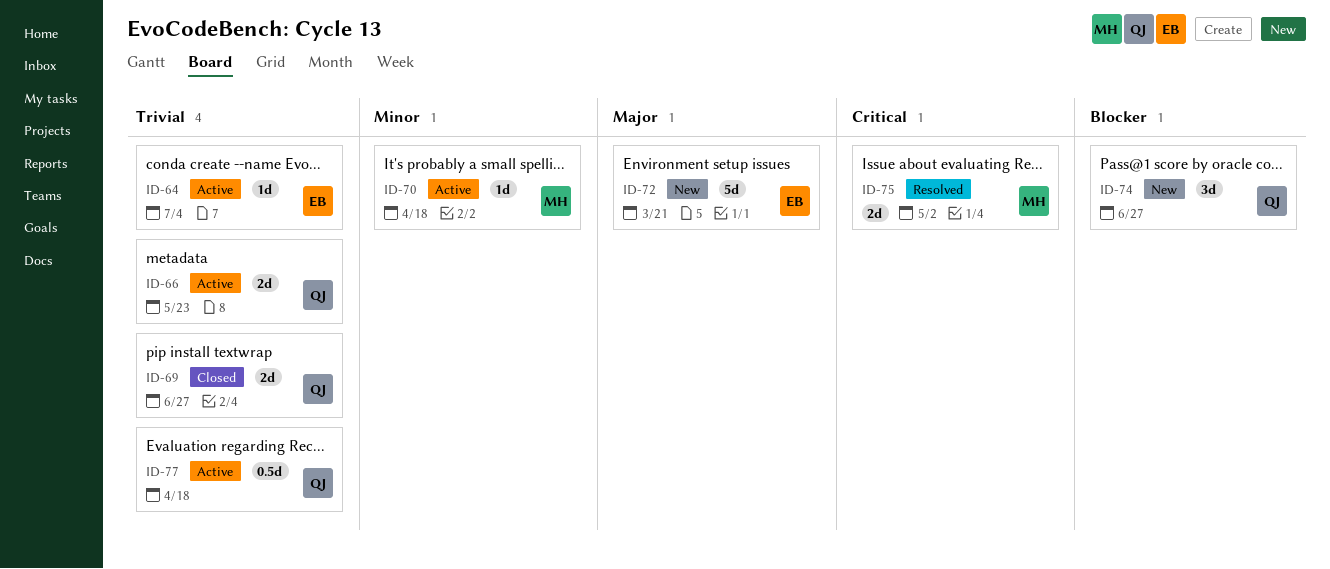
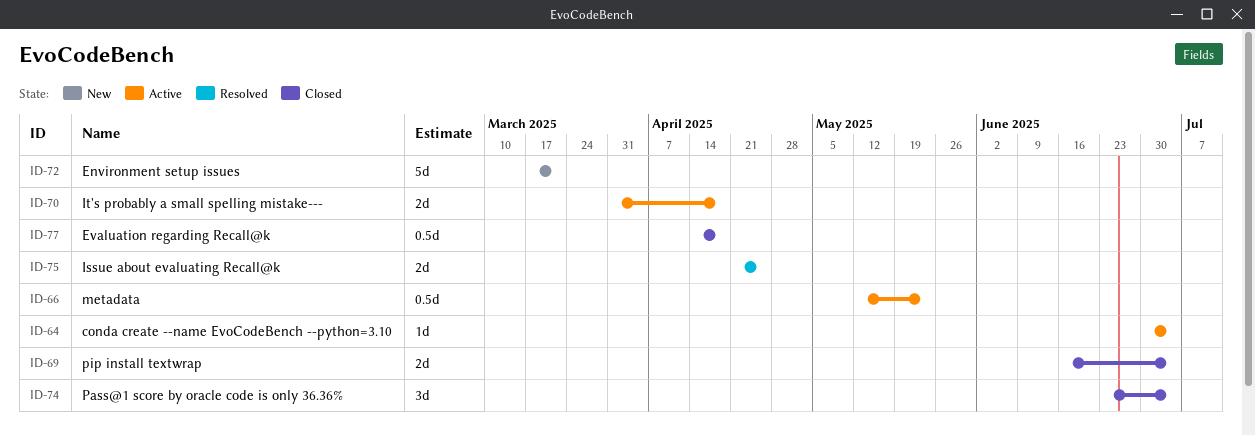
ID-66, estimate: 2d -> 0.5d
ID-69, due: Jun 27 -> Jul 4
ID-70, estimate: 1d -> 2d
ID-74, status: New -> Closed
ID-74, due: Jun 27 -> Jul 4
ID-75, due: May 2 -> Apr 25
ID-77, status: Active -> Closed

